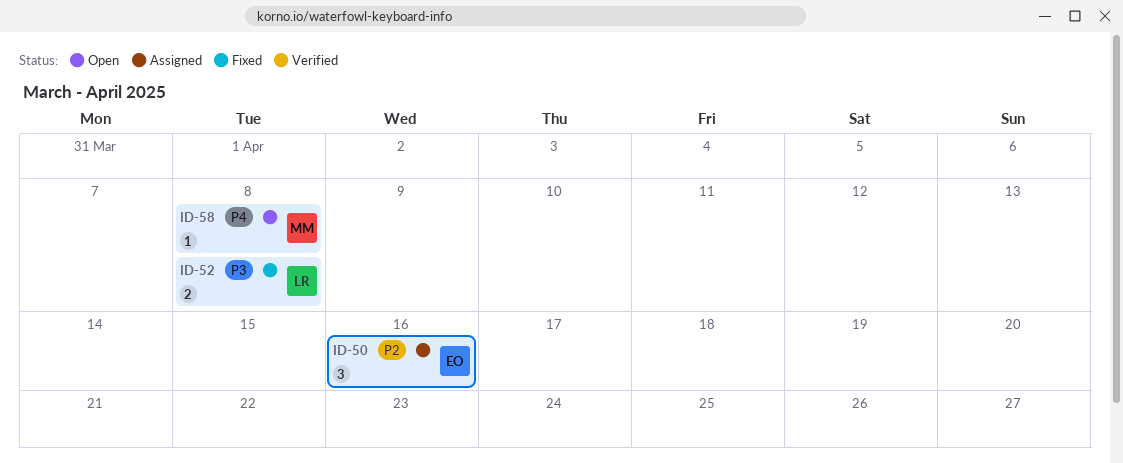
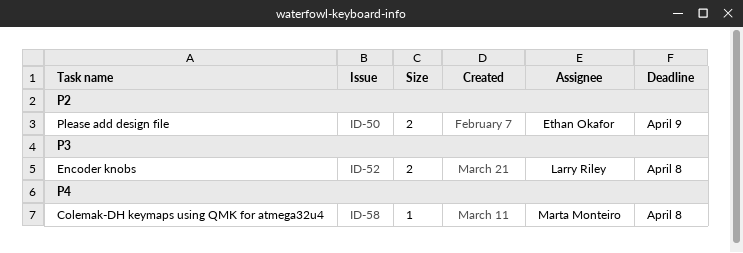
ID-50, estimate: 3 -> 2
ID-50, due: Apr 16 -> Apr 9

